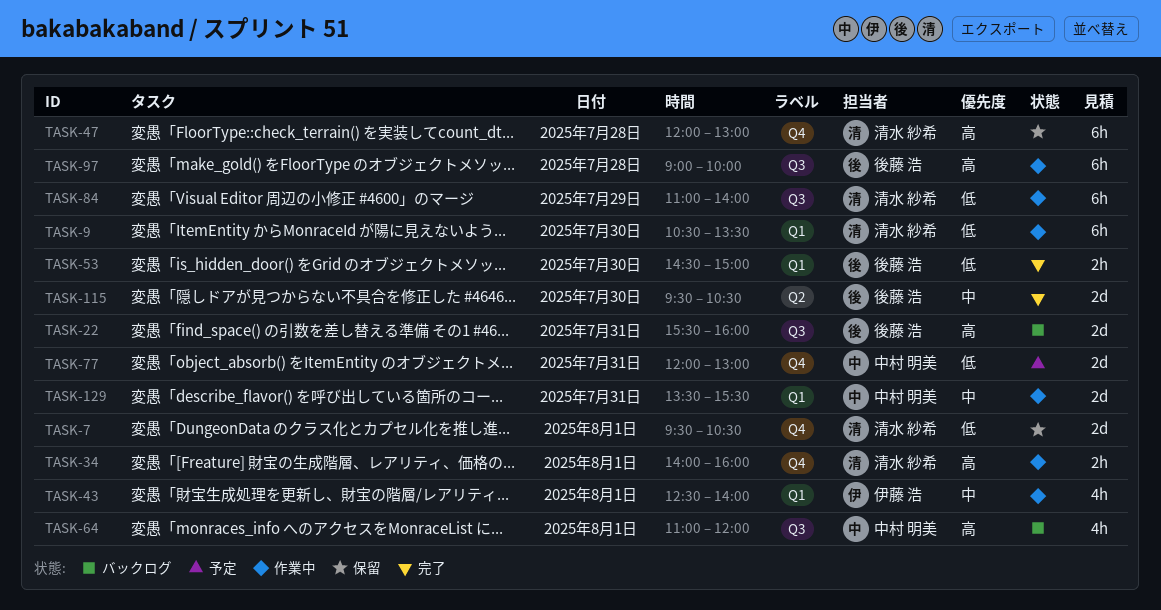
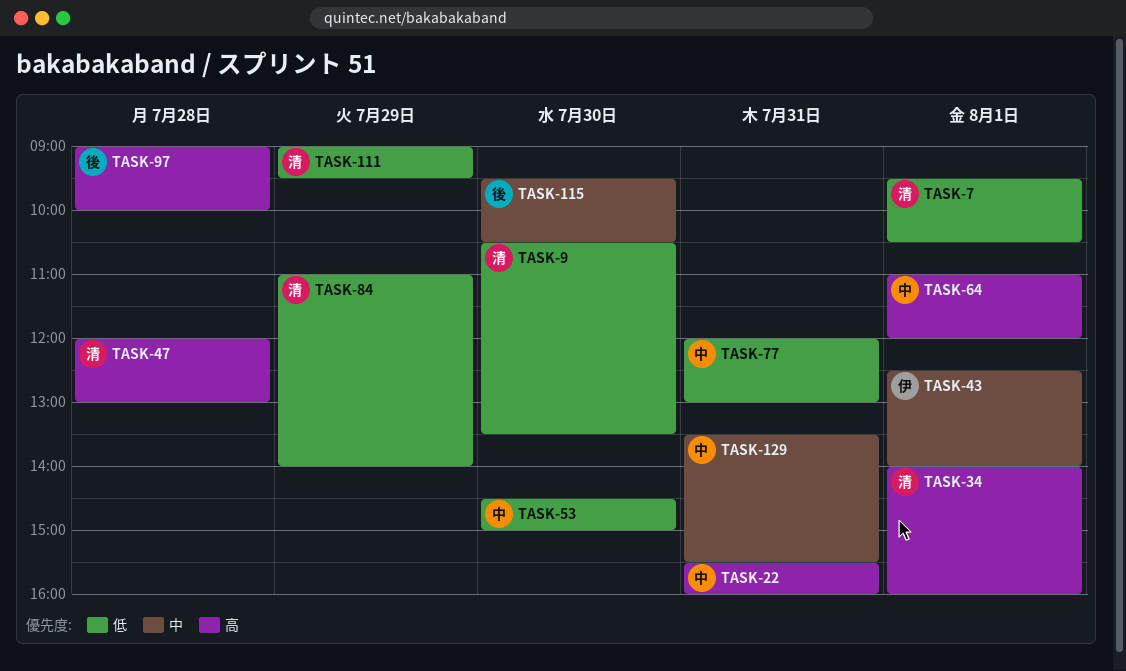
TASK-22, owner: 後藤 浩 -> 中村 明美
TASK-53, owner: 後藤 浩 -> 中村 明美
TASK-111: none -> present

